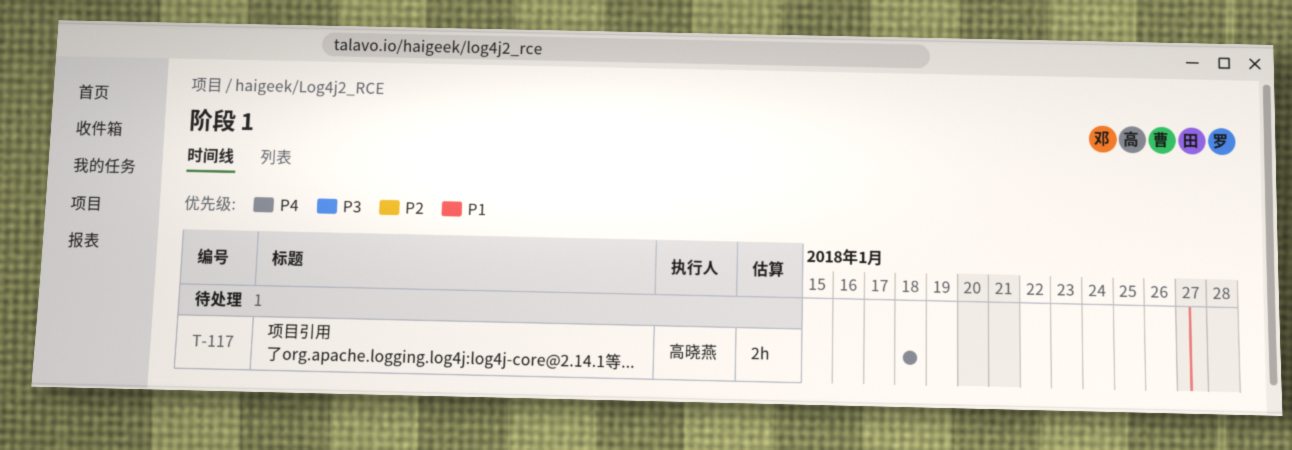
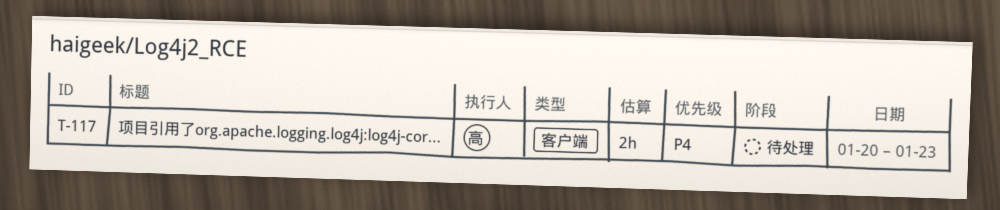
T-117, start: Jan 18 -> Jan 20
T-117, due: Jan 18 -> Jan 23

